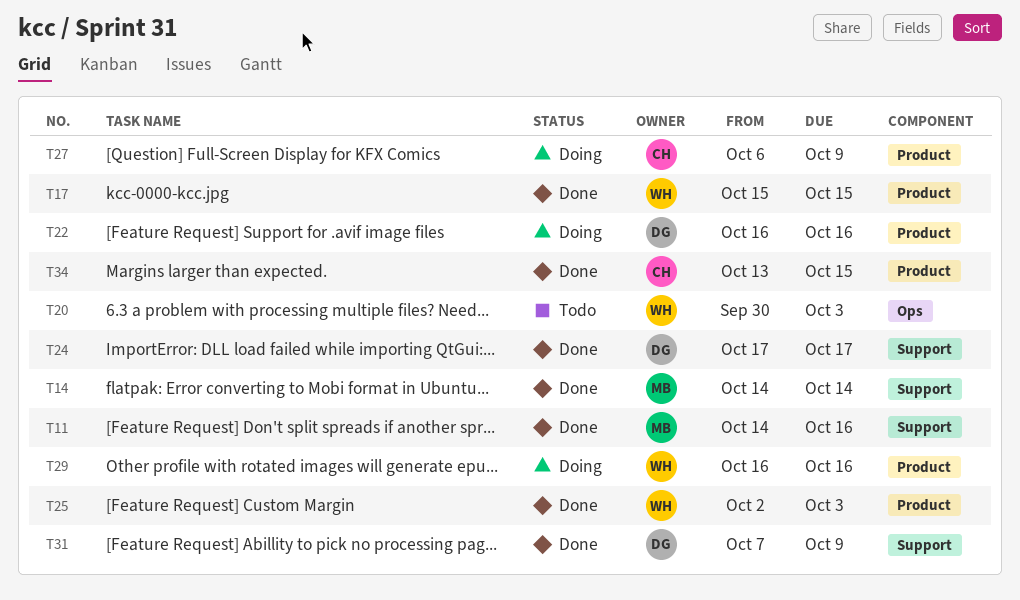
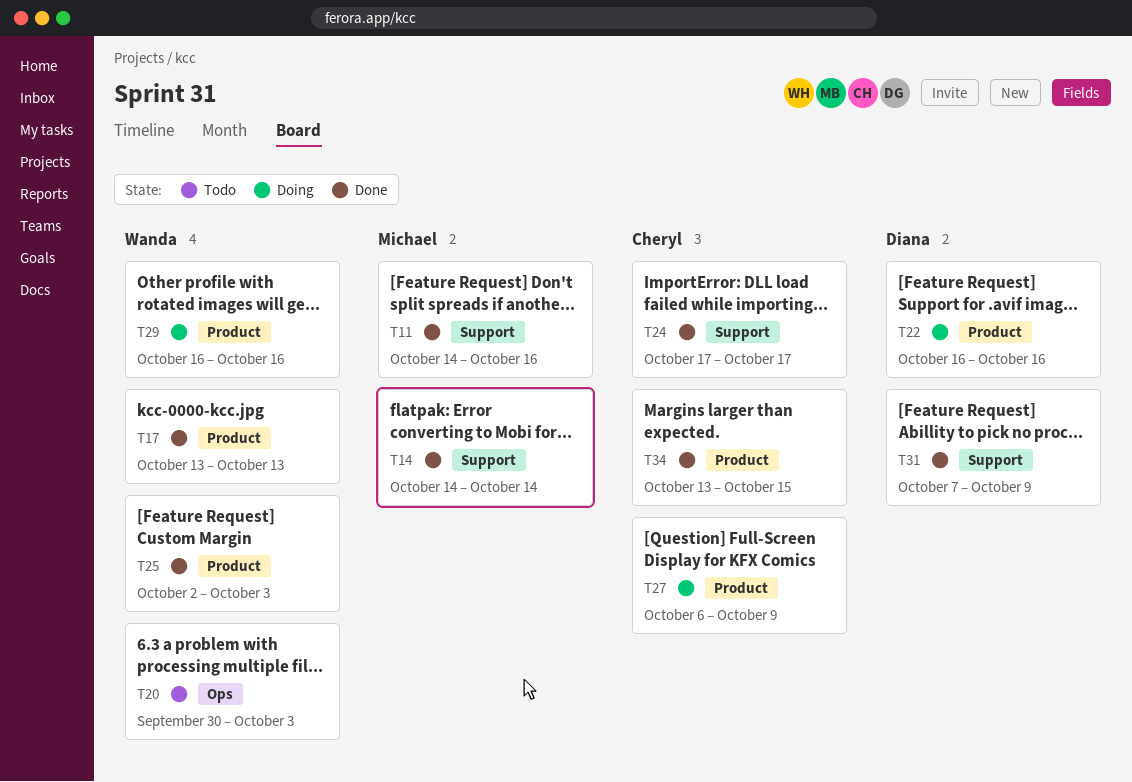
T17, start: Oct 15 -> Oct 13
T17, due: Oct 15 -> Oct 13
T24, owner: Diana -> Cheryl

